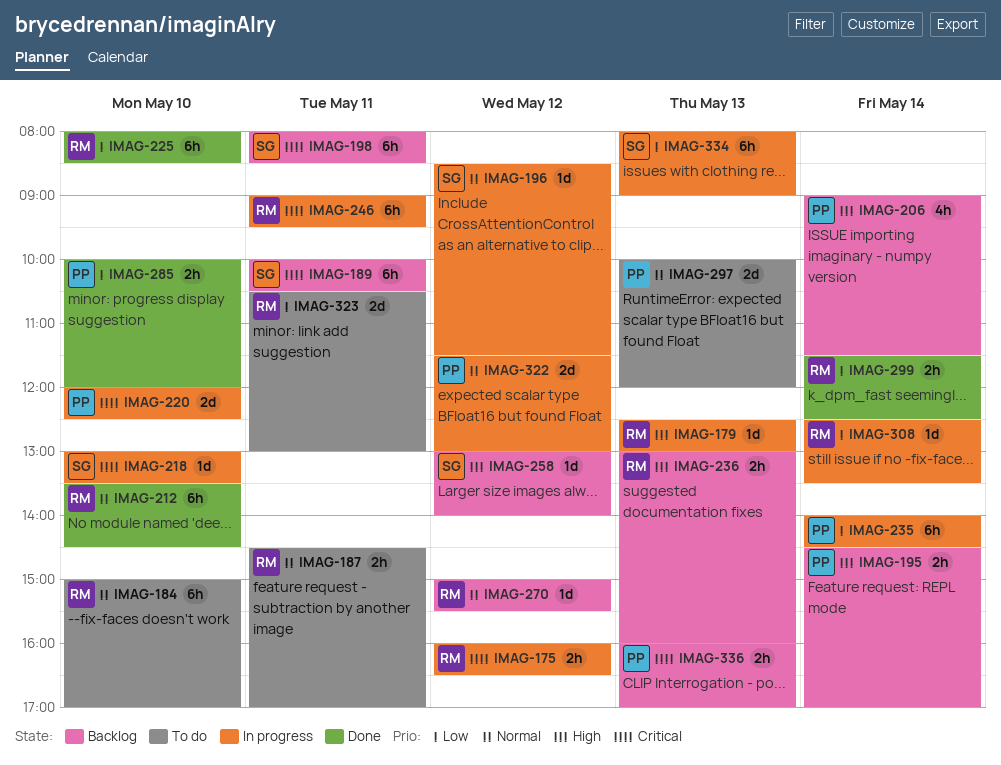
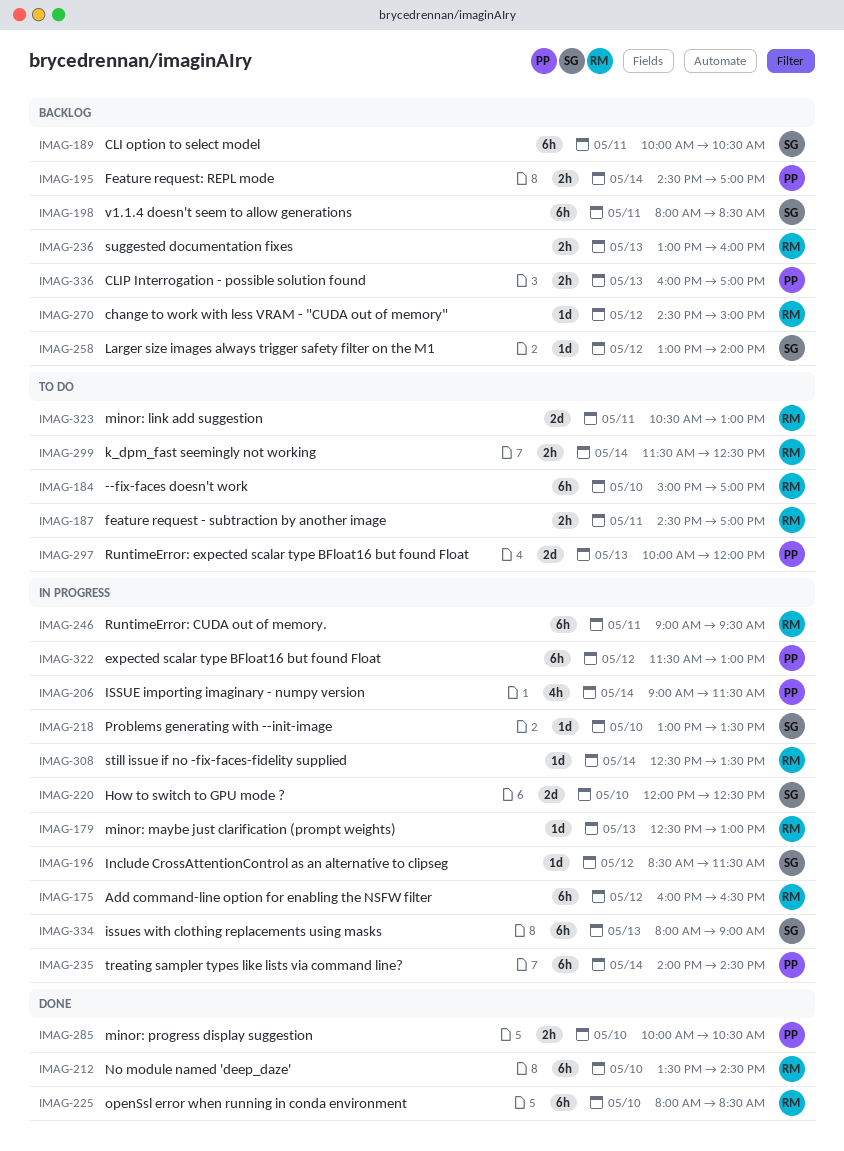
IMAG-175, estimate: 2h -> 6h
IMAG-206, status: Backlog -> In progress
IMAG-220, owner: PP -> SG
IMAG-270, begins: 15:00 -> 14:30
IMAG-270, ends: 15:30 -> 15:00
IMAG-285, ends: 12:00 -> 10:30
IMAG-299, status: Done -> To do
IMAG-322, estimate: 2d -> 6h

